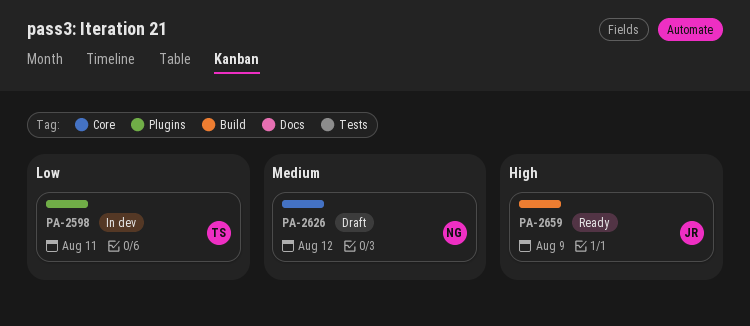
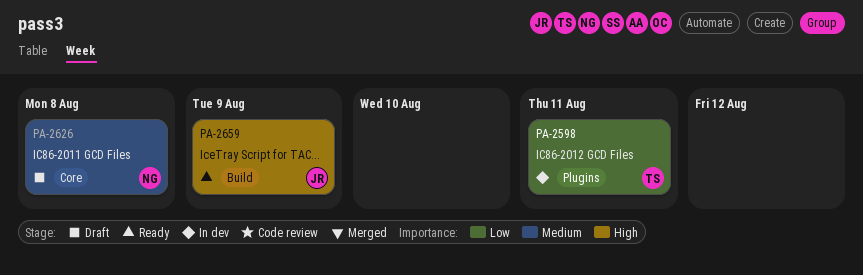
PA-2626, due: Aug 12 -> Aug 8

